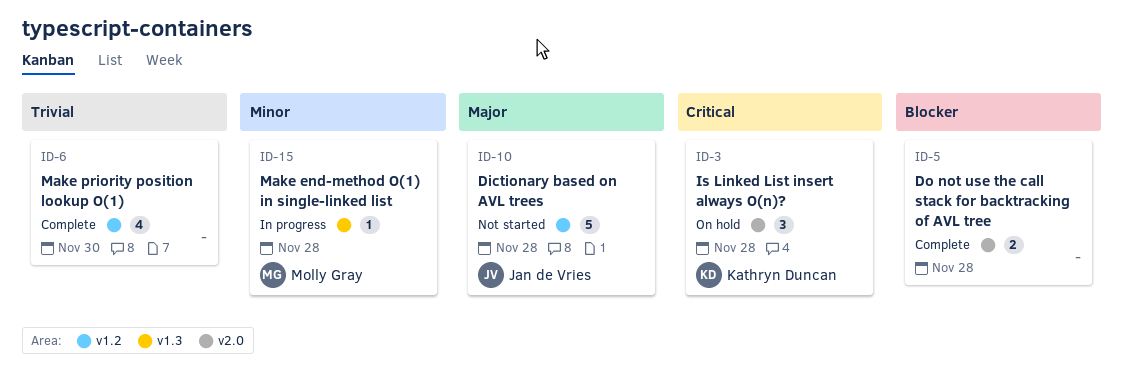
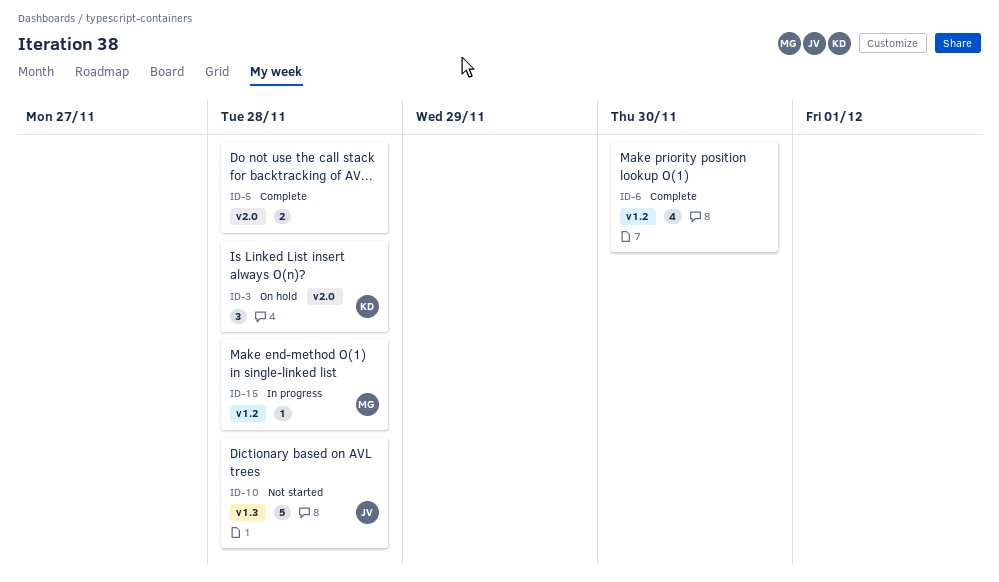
ID-10, label: v1.2 -> v1.3
ID-15, label: v1.3 -> v1.2

